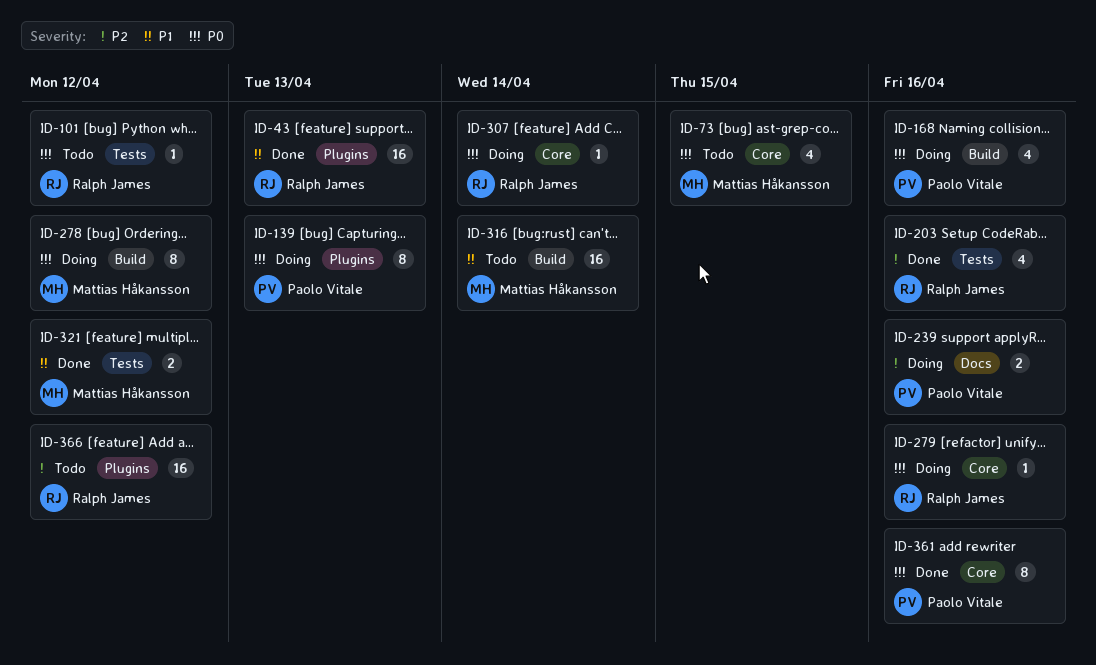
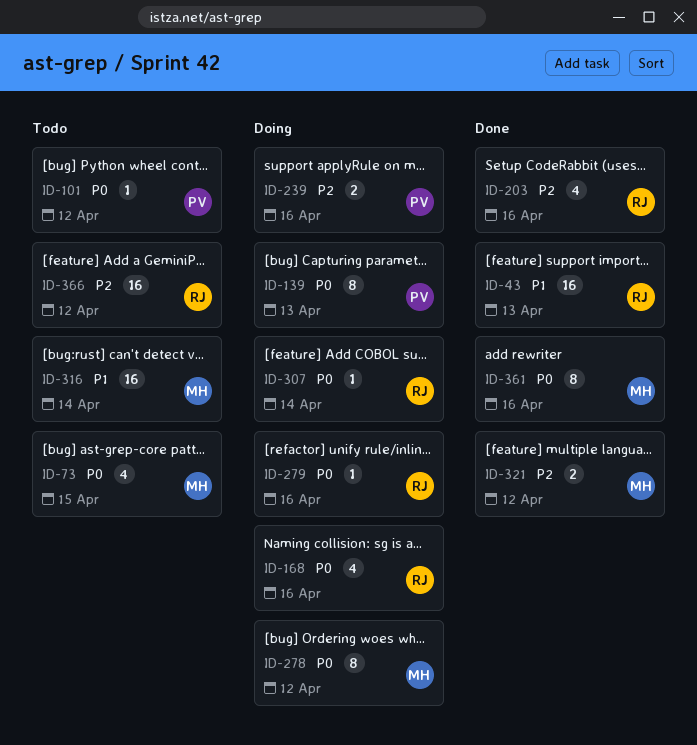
ID-101, owner: Ralph James -> Paolo Vitale
ID-168, owner: Paolo Vitale -> Ralph James
ID-321, priority: P1 -> P2
ID-361, owner: Paolo Vitale -> Mattias Håkansson

